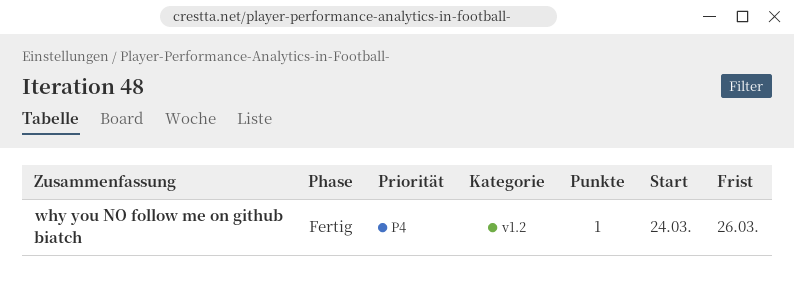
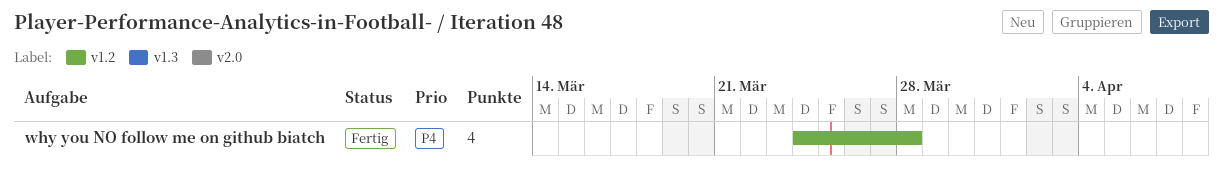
why you NO follow me on github biatch, estimate: 1 -> 4
why you NO follow me on github biatch, due: Mar 26 -> Mar 28

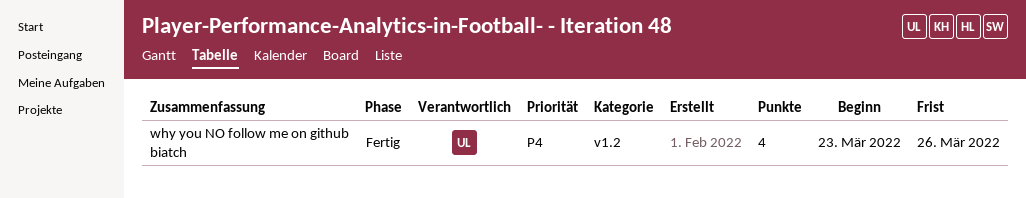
why you NO follow me on github biatch, start: Mar 24 -> Mar 23
why you NO follow me on github biatch, due: Mar 28 -> Mar 26

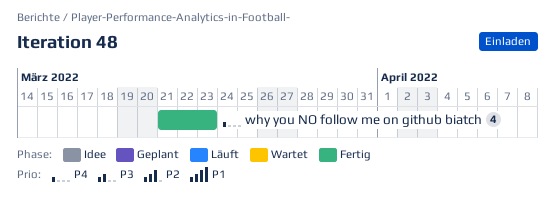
why you NO follow me on github biatch, start: Mar 23 -> Mar 21
why you NO follow me on github biatch, due: Mar 26 -> Mar 23

